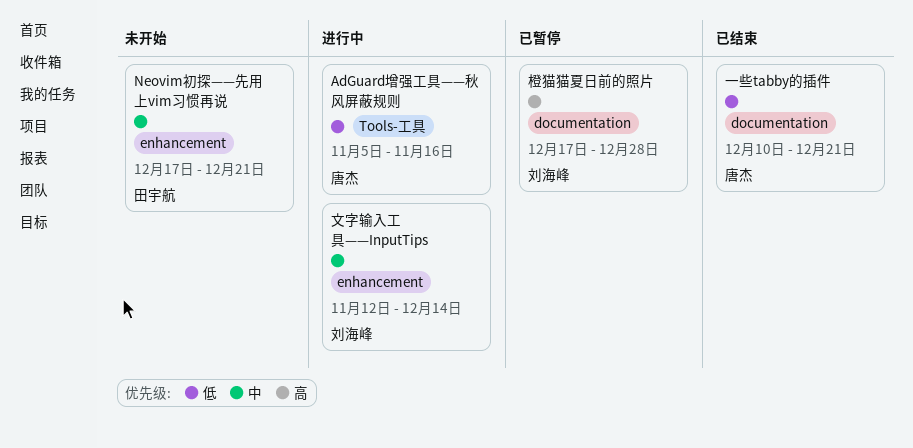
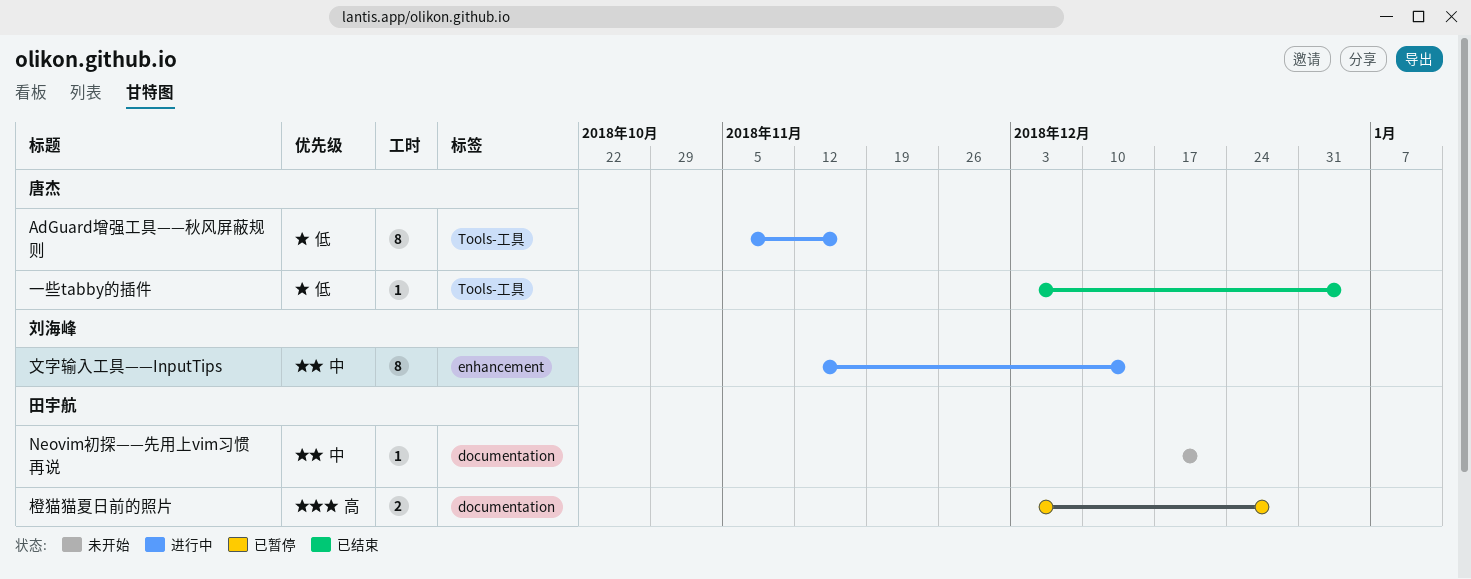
Neovim初探——先用上vim习惯再说, label: enhancement -> documentation
一些tabby的插件, label: documentation -> Tools-工具
一些tabby的插件, start: Dec 10 -> Dec 3
一些tabby的插件, due: Dec 21 -> Jan 4
橙猫猫夏日前的照片, owner: 刘海峰 -> 田宇航
橙猫猫夏日前的照片, start: Dec 17 -> Dec 3

